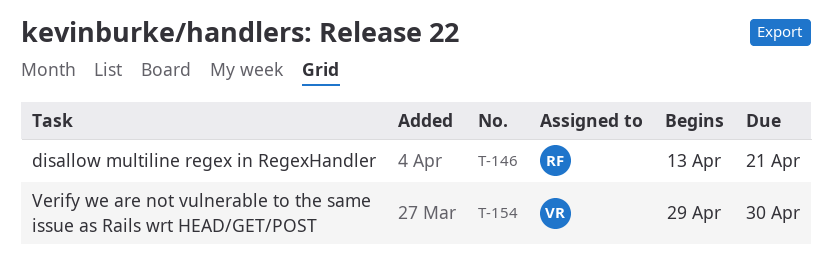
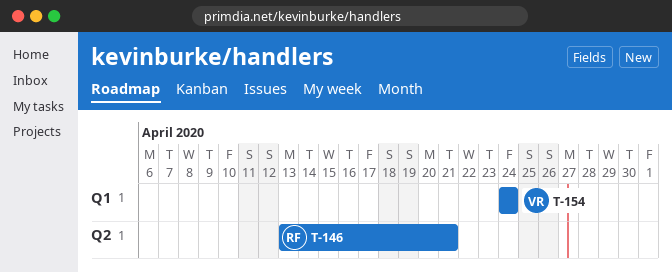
T-154, start: Apr 29 -> Apr 24
T-154, due: Apr 30 -> Apr 24

